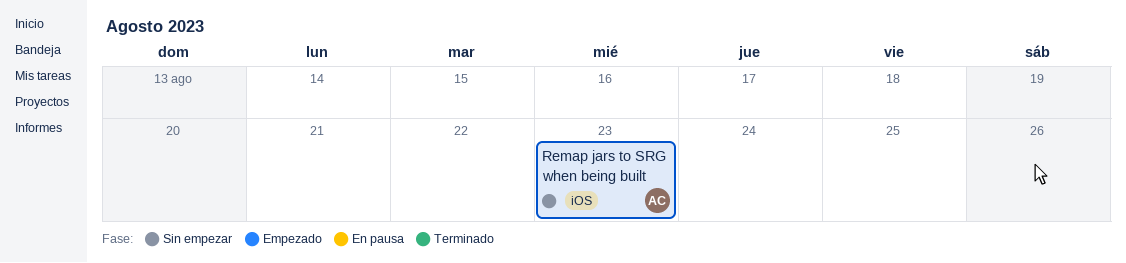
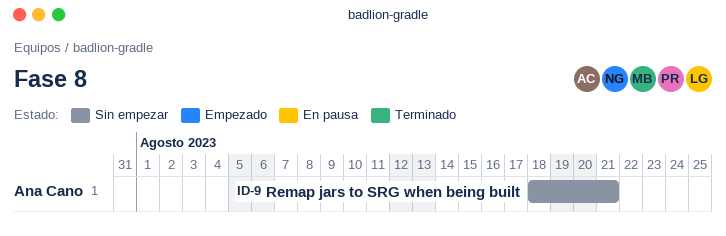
Remap jars to SRG when being built, due: Aug 23 -> Aug 21

